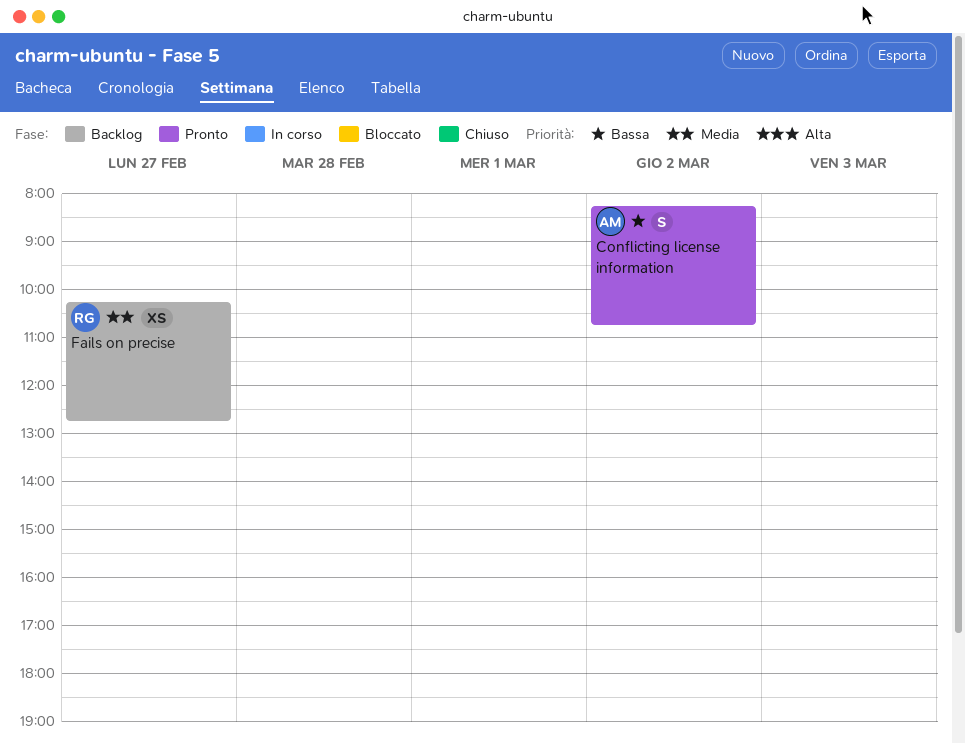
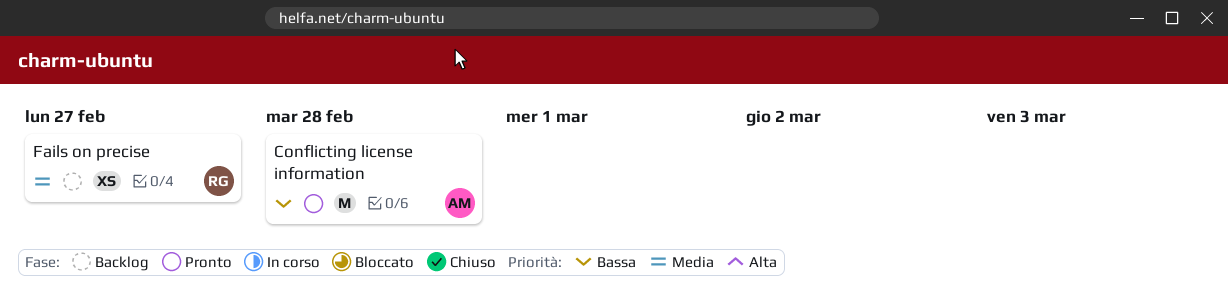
Conflicting license information, estimate: S -> M
Conflicting license information, day: Mar 2 -> Feb 28

